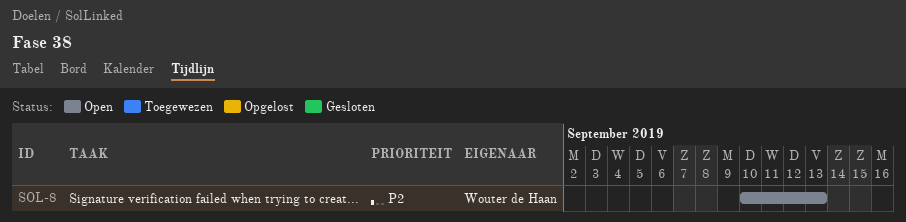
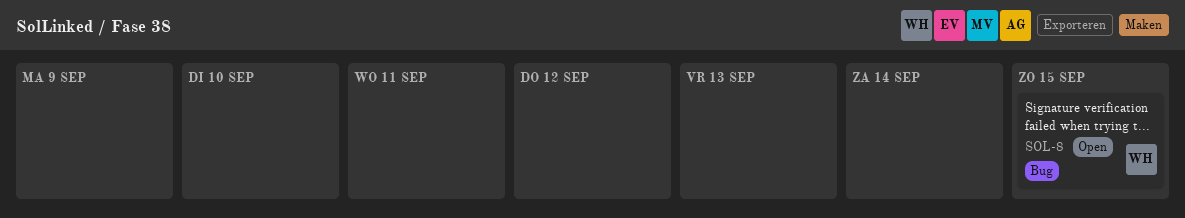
SOL-8, due: Sep 13 -> Sep 15

